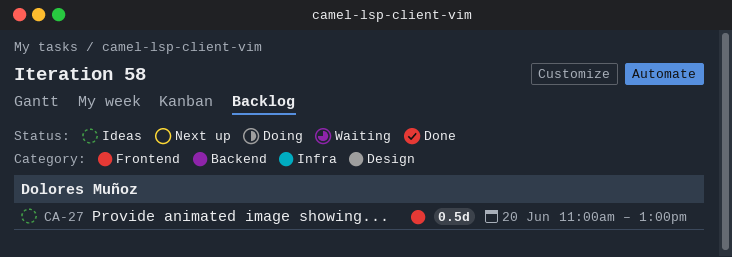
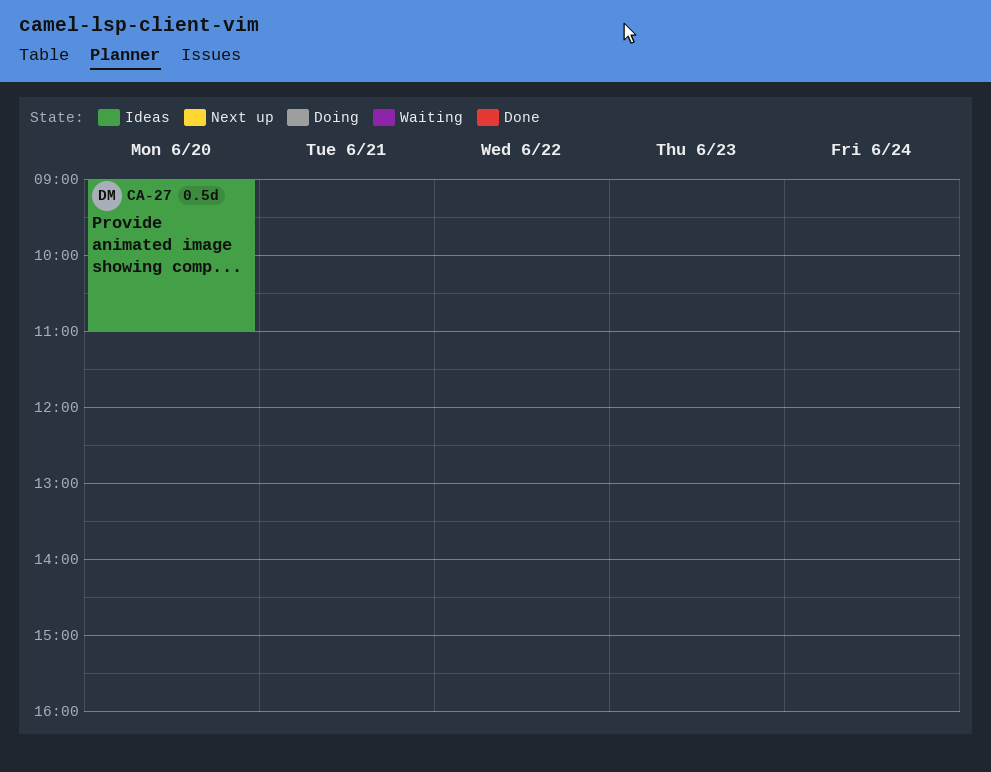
CA-27, begins: 11:00 -> 09:00
CA-27, ends: 13:00 -> 11:00

